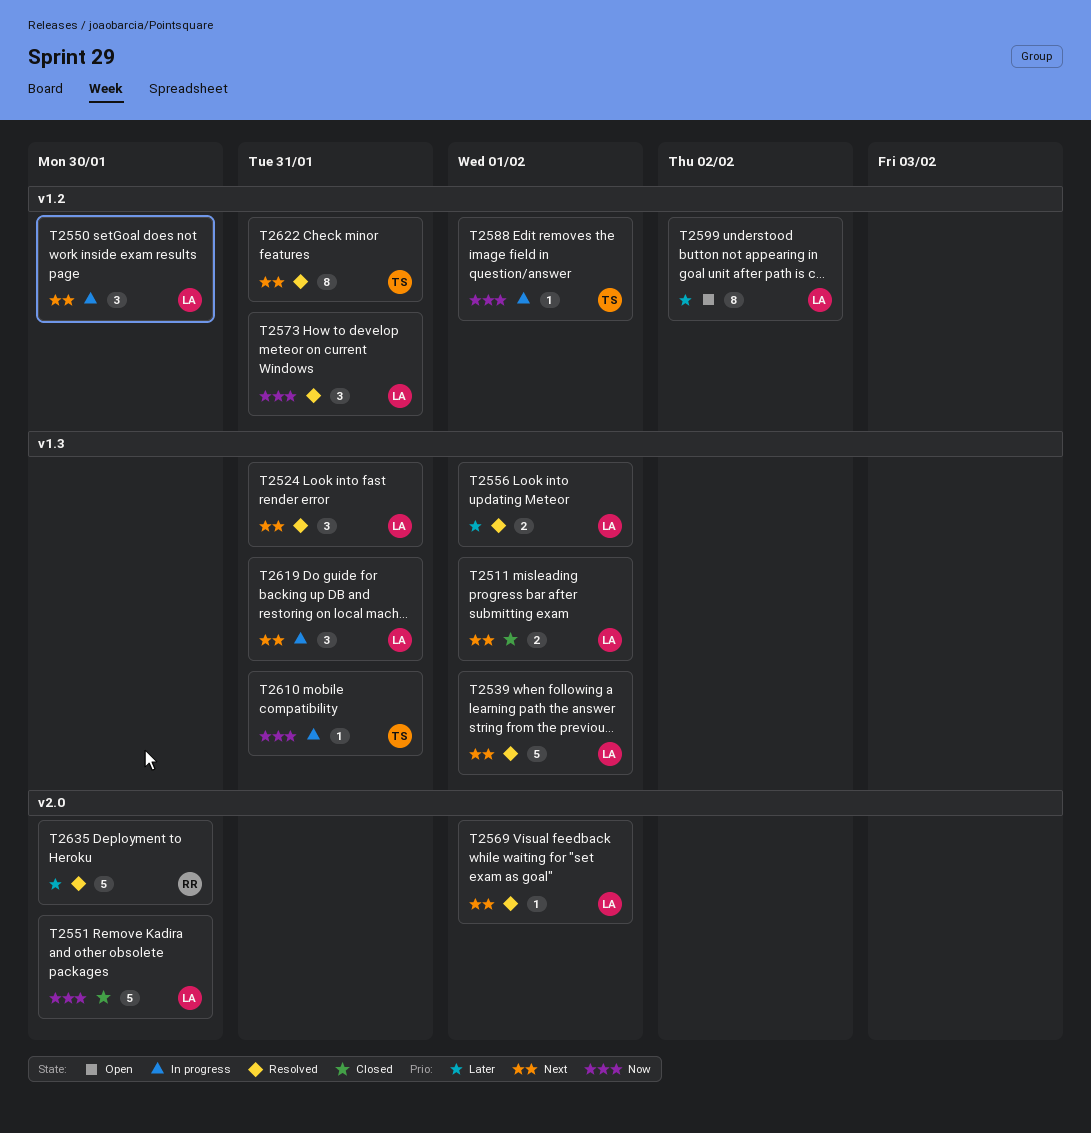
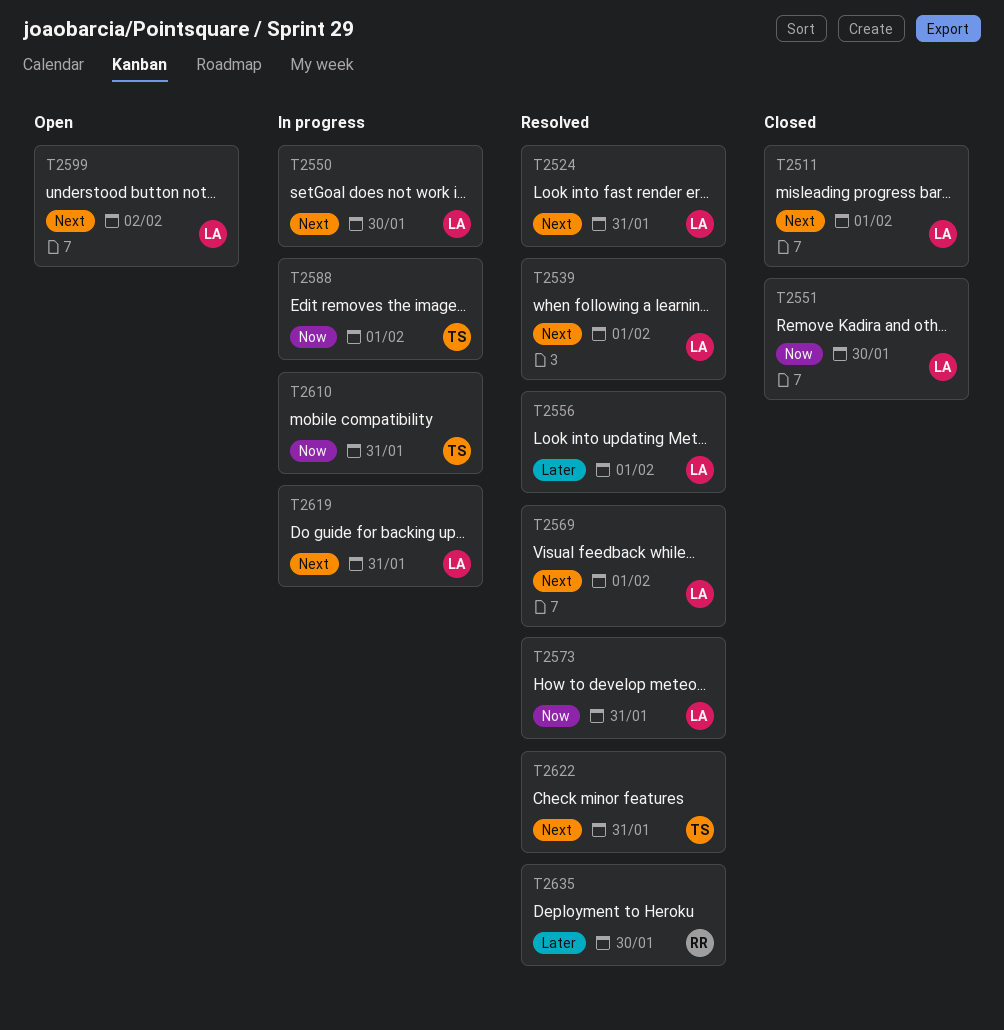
T2599, priority: Later -> Next

